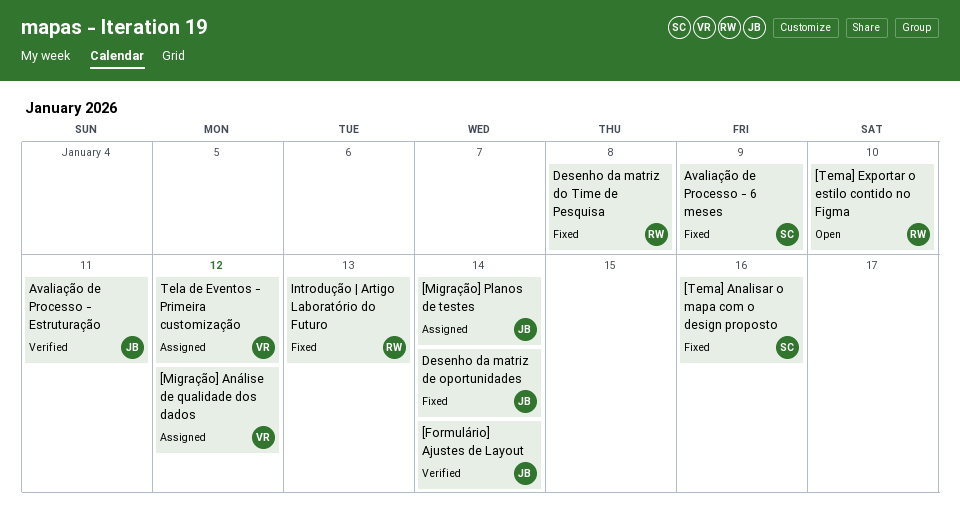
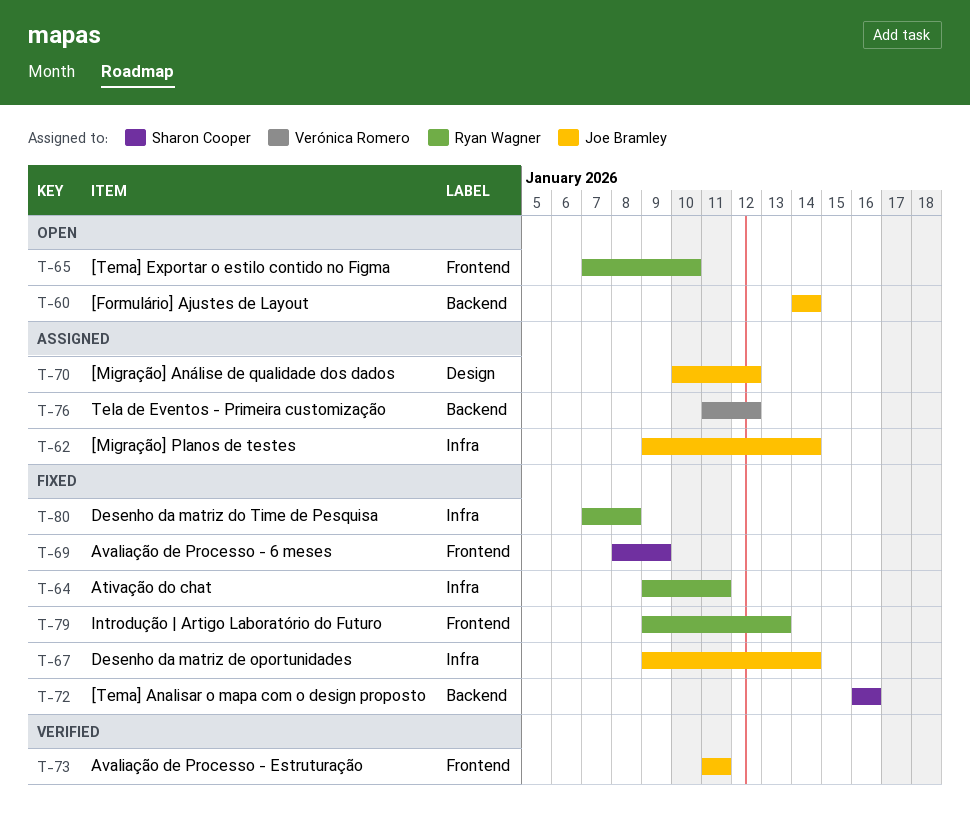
[Formulário] Ajustes de Layout, status: Verified -> Open
[Migração] Análise de qualidade dos dados, owner: Verónica Romero -> Joe Bramley
Ativação do chat: none -> present

